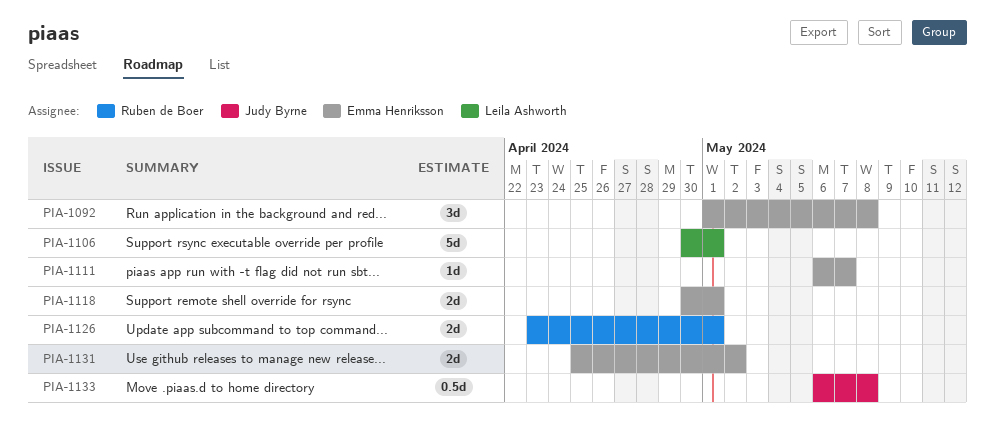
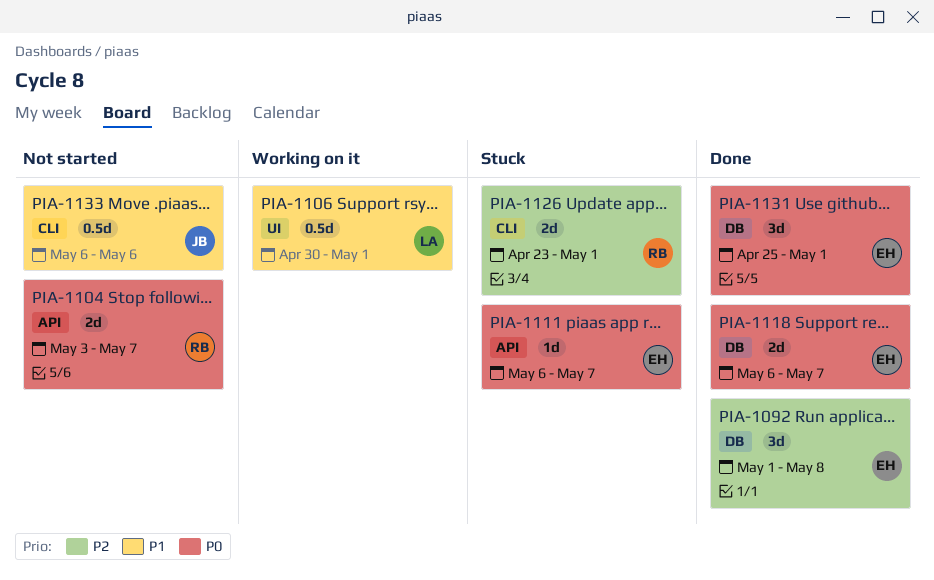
PIA-1104: none -> present
PIA-1106, estimate: 5d -> 0.5d
PIA-1118, start: Apr 30 -> May 6
PIA-1118, due: May 1 -> May 7
PIA-1131, estimate: 2d -> 3d
PIA-1131, due: May 2 -> May 1
PIA-1133, due: May 8 -> May 6

